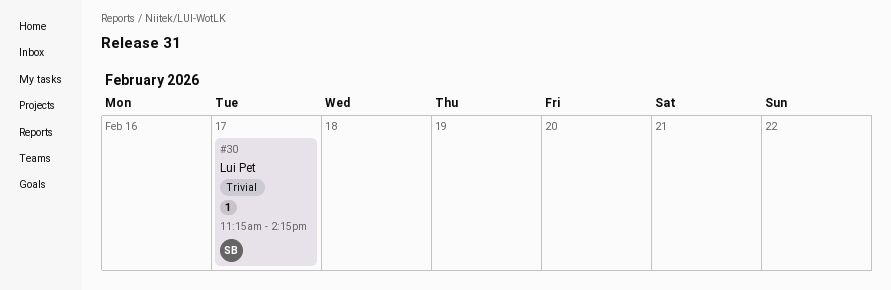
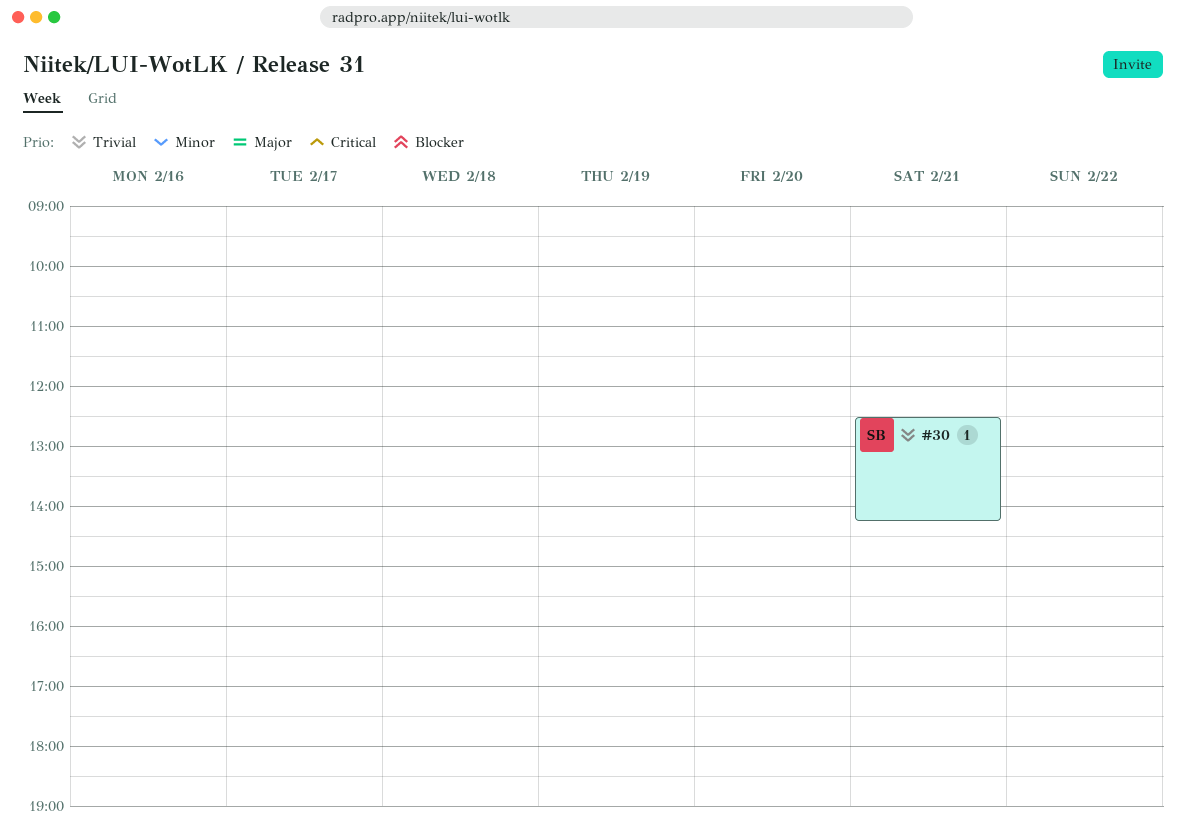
#30, day: Feb 17 -> Feb 21
#30, begins: 11:15 -> 12:30

